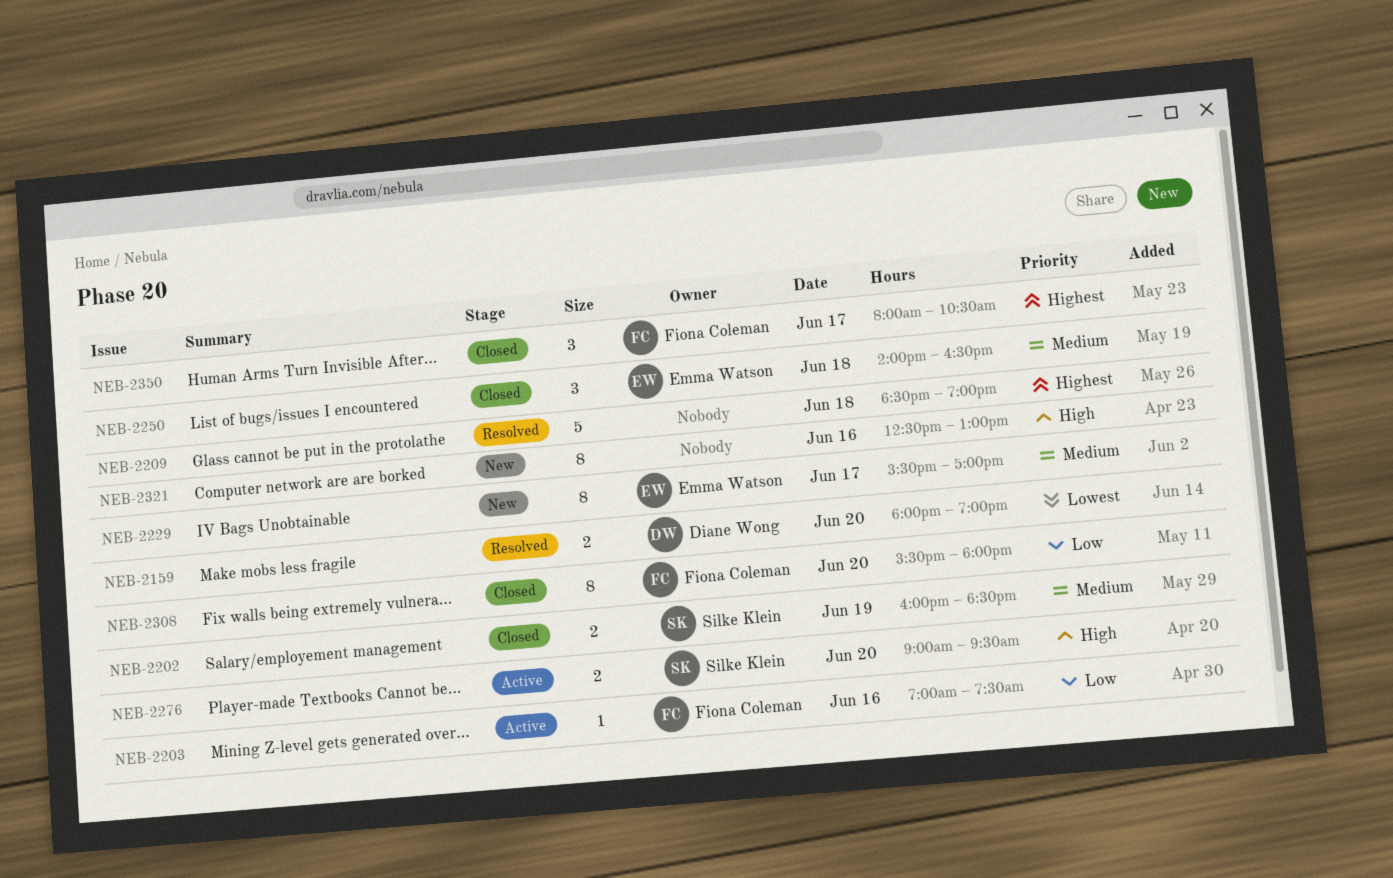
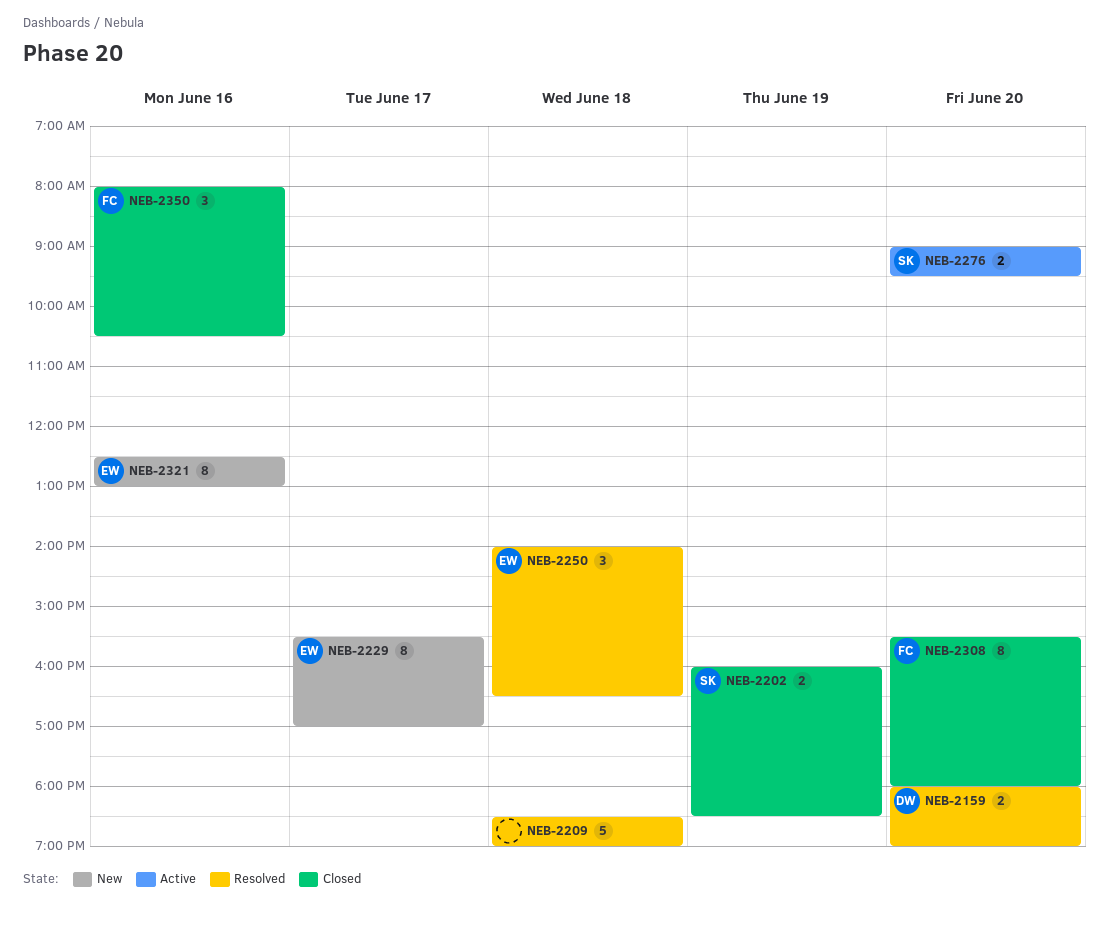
NEB-2203: present -> none
NEB-2250, status: Closed -> Resolved
NEB-2321, owner: none -> Emma Watson
NEB-2350, day: Jun 17 -> Jun 16

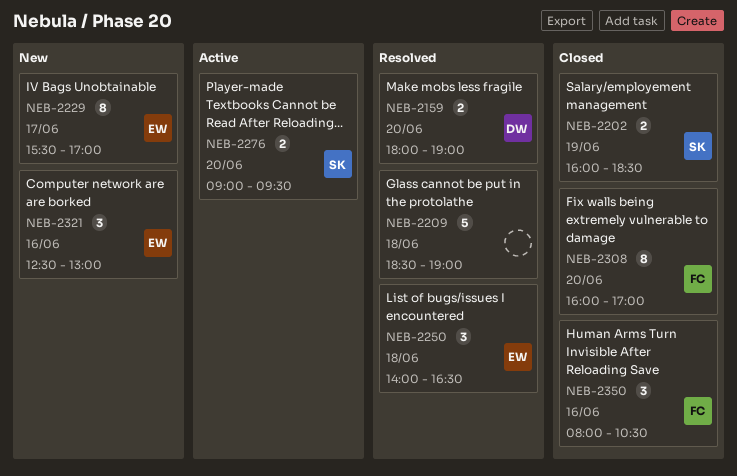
NEB-2308, begins: 15:30 -> 16:00
NEB-2308, ends: 18:00 -> 17:00
NEB-2321, estimate: 8 -> 3

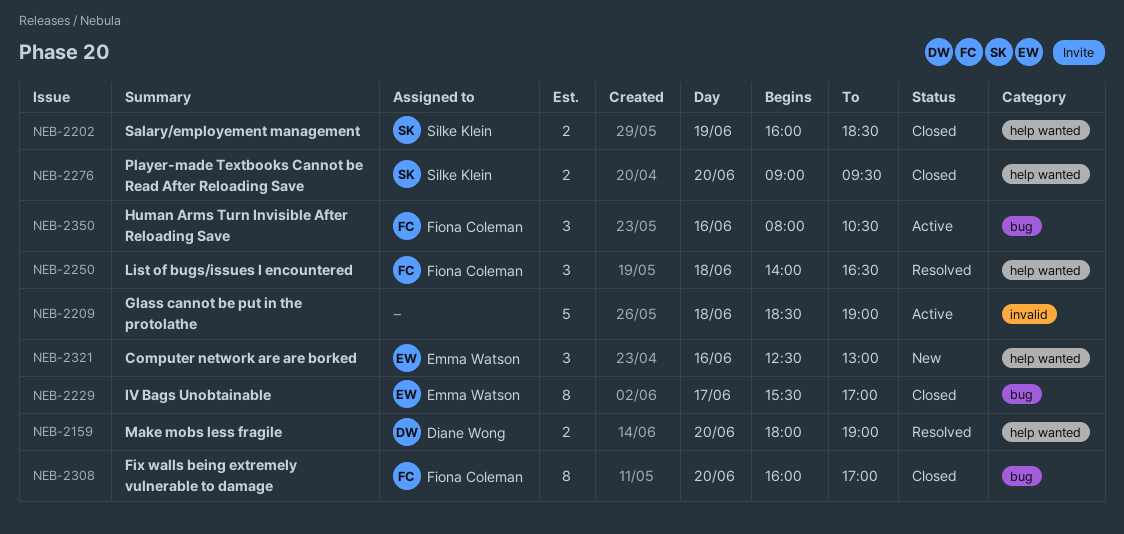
NEB-2209, status: Resolved -> Active
NEB-2229, status: New -> Closed
NEB-2250, owner: Emma Watson -> Fiona Coleman
NEB-2276, status: Active -> Closed
NEB-2350, status: Closed -> Active

